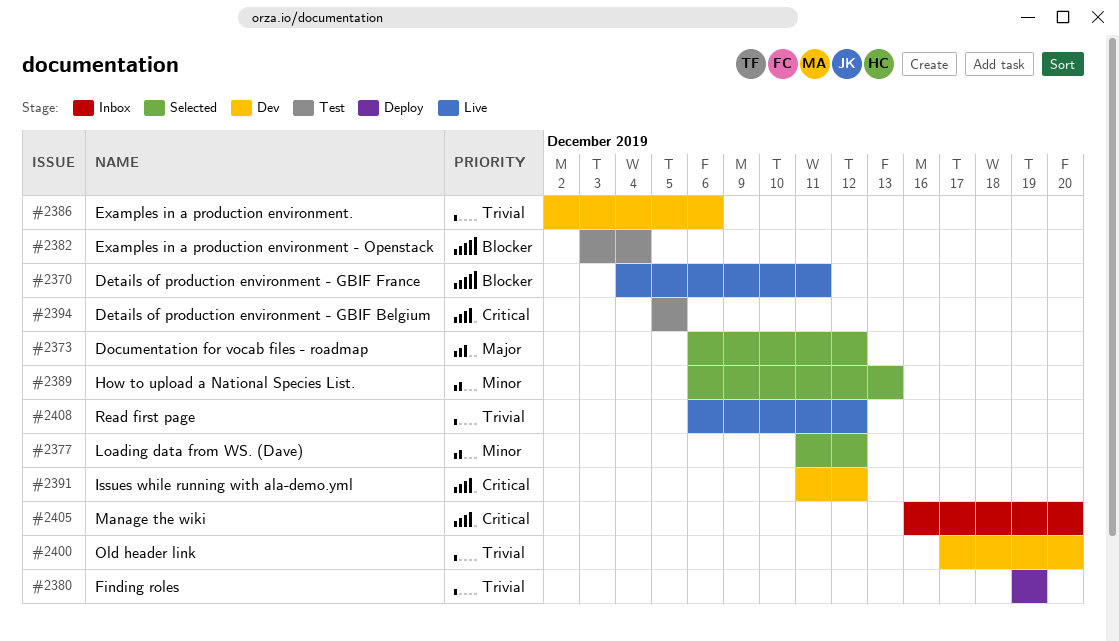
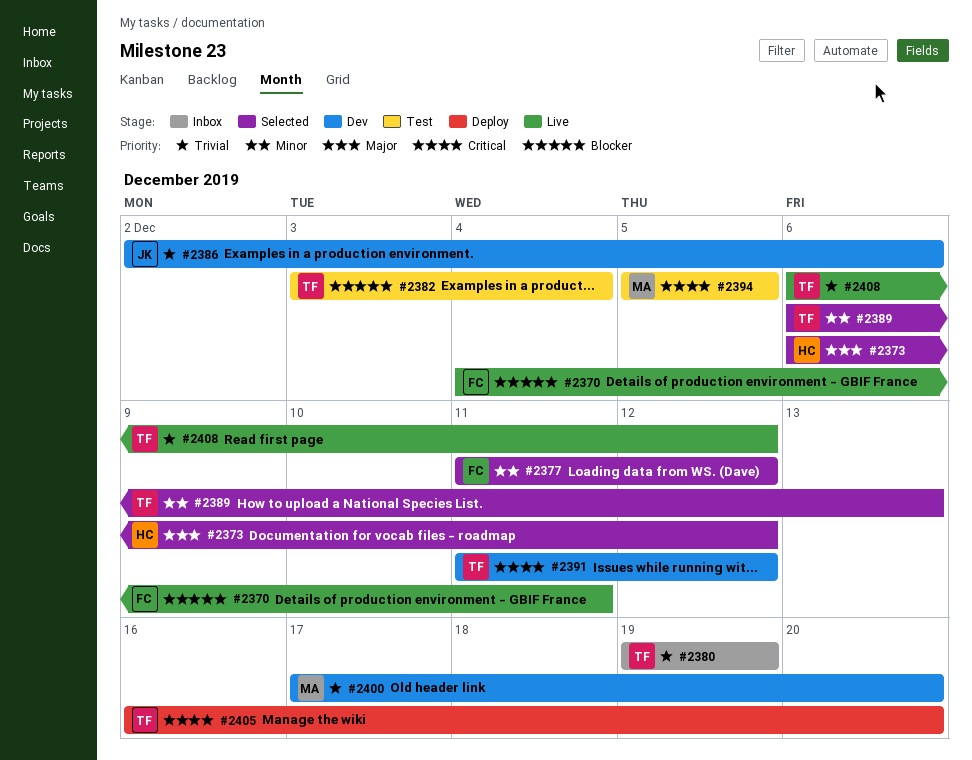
#2380, status: Deploy -> Inbox
#2405, status: Inbox -> Deploy

